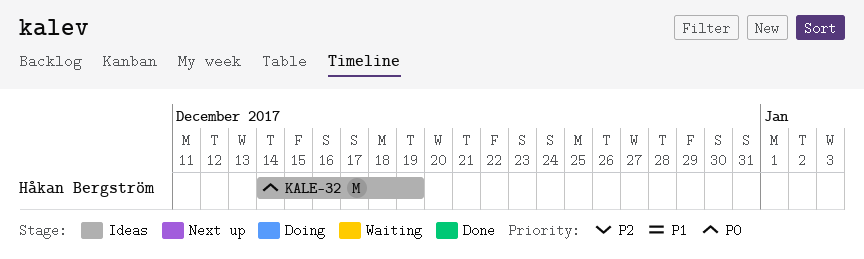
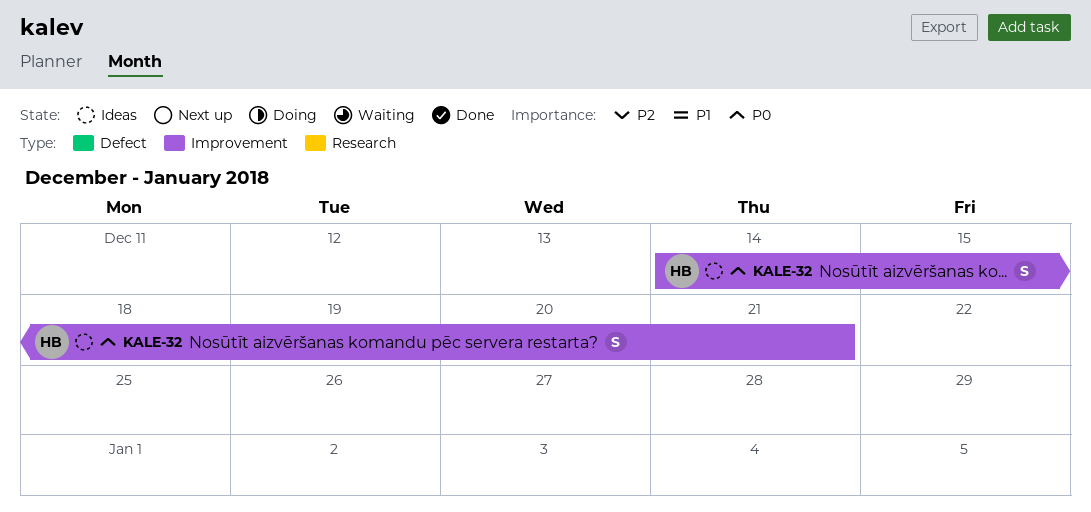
KALE-32, estimate: M -> S
KALE-32, due: Dec 19 -> Dec 21

